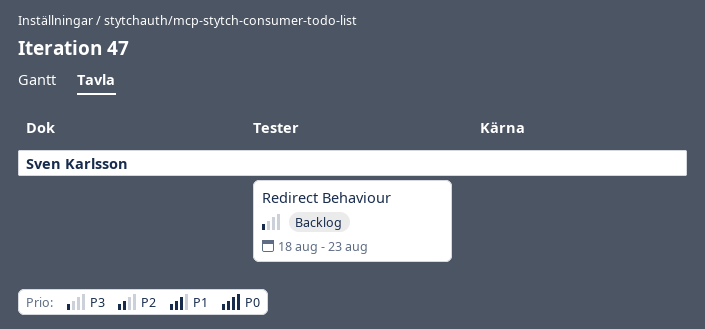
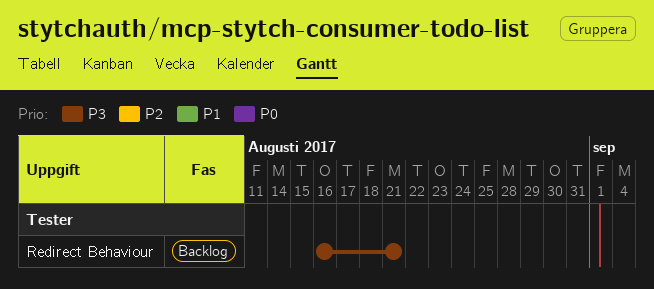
Redirect Behaviour, start: Aug 18 -> Aug 16
Redirect Behaviour, due: Aug 23 -> Aug 21

